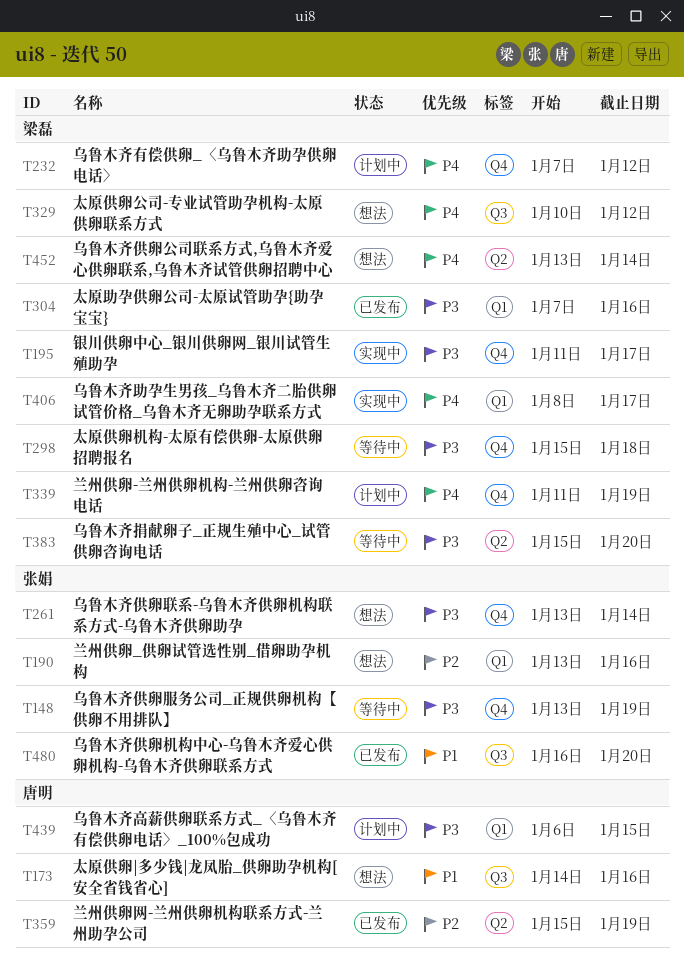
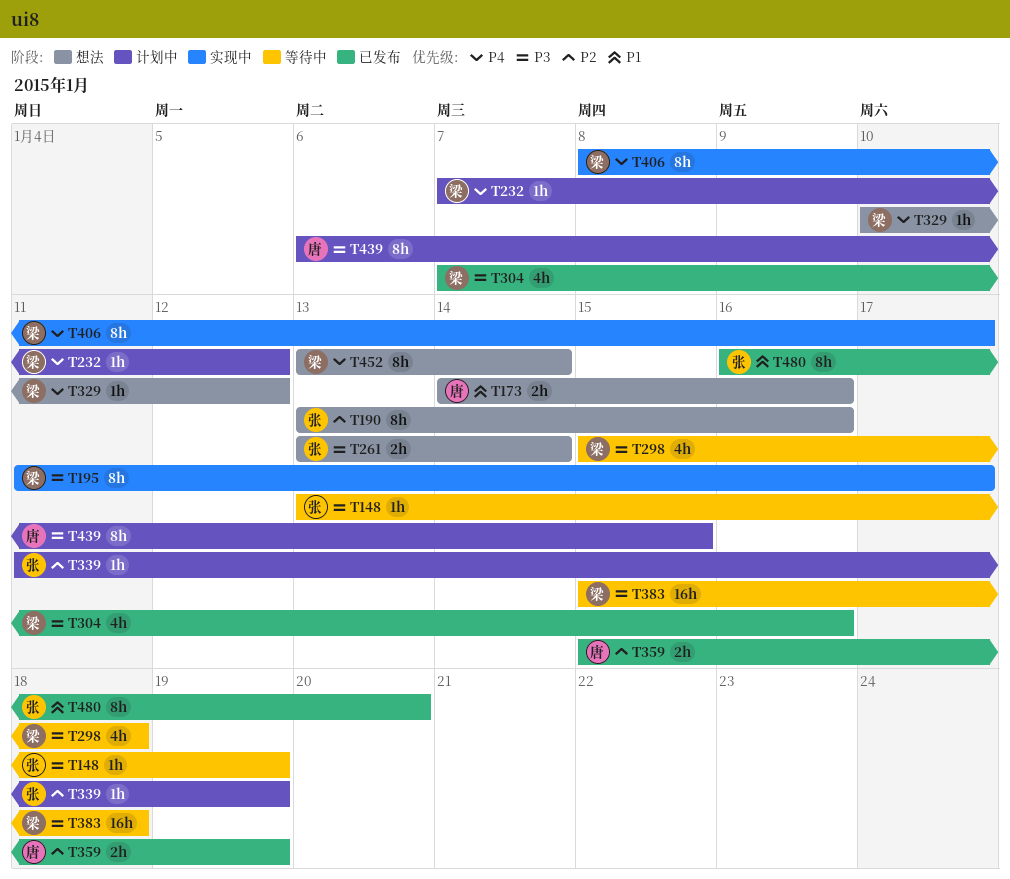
T339, owner: 梁磊 -> 张娟
T339, priority: P4 -> P2
T383, due: Jan 20 -> Jan 18

